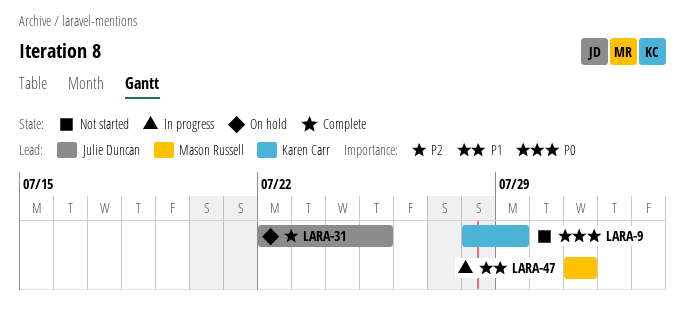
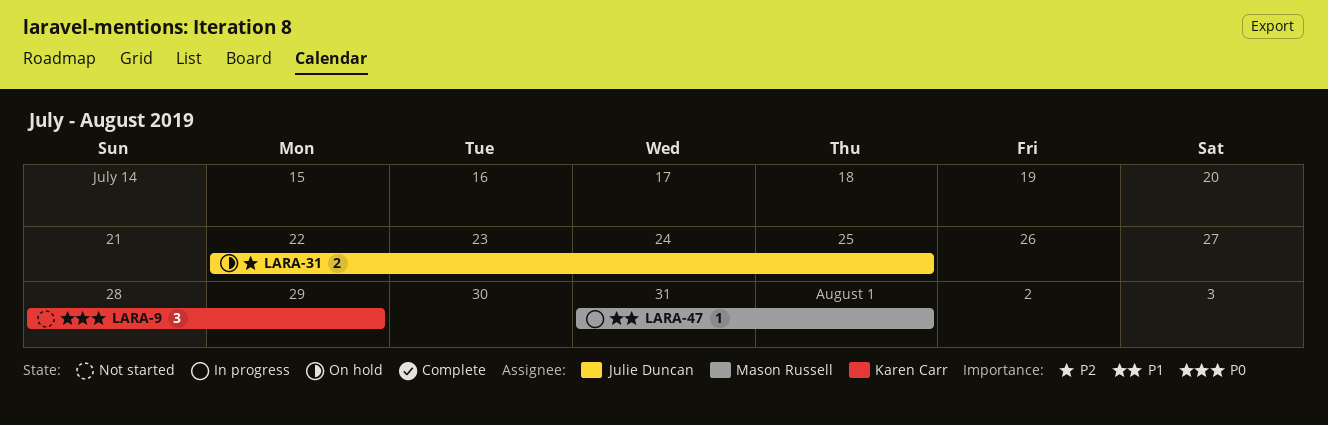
LARA-47, due: Jul 31 -> Aug 1

